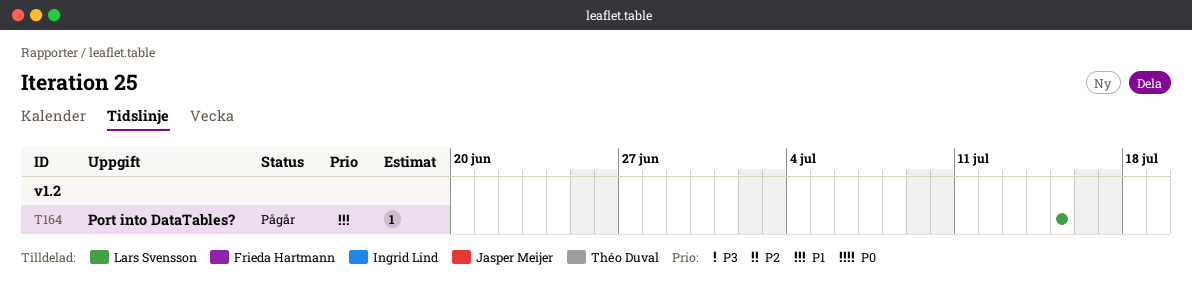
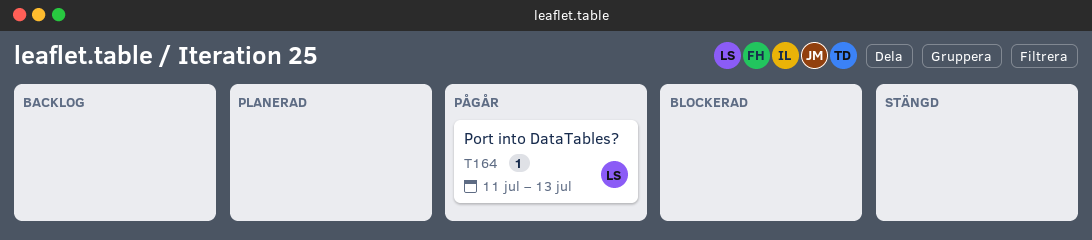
T164, start: Jul 15 -> Jul 11
T164, due: Jul 15 -> Jul 13

